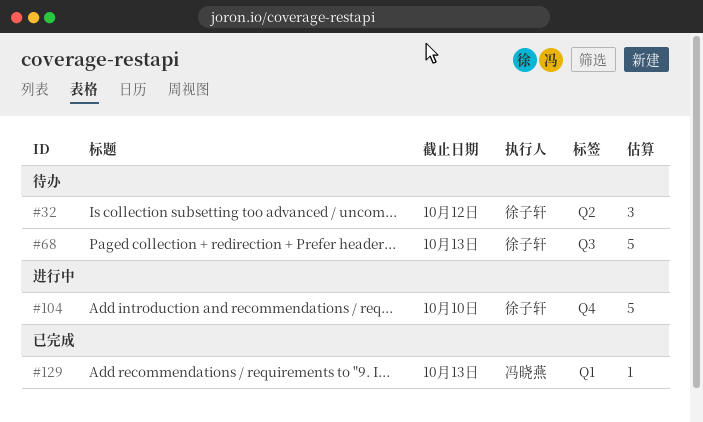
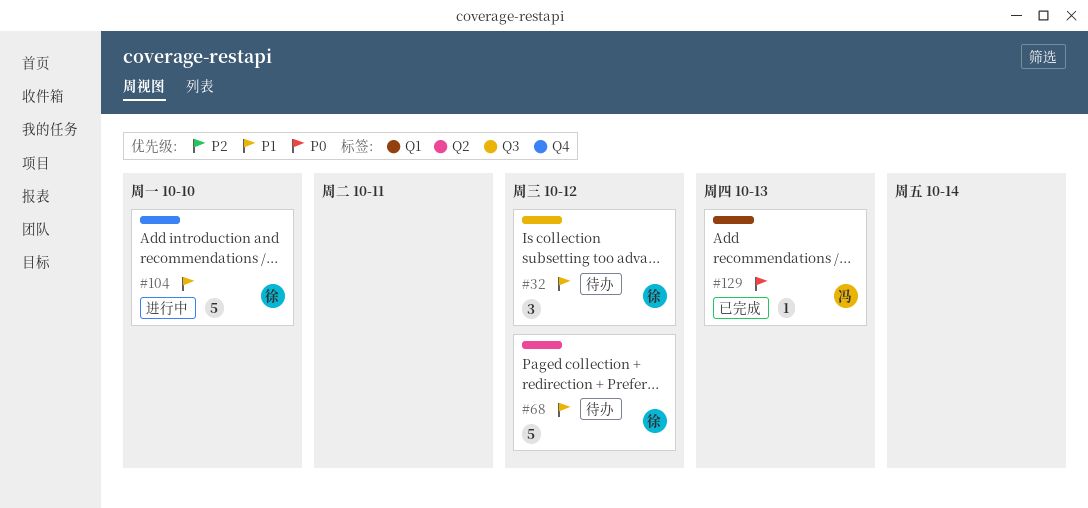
#32, label: Q2 -> Q3
#68, label: Q3 -> Q2
#68, due: Oct 13 -> Oct 12

